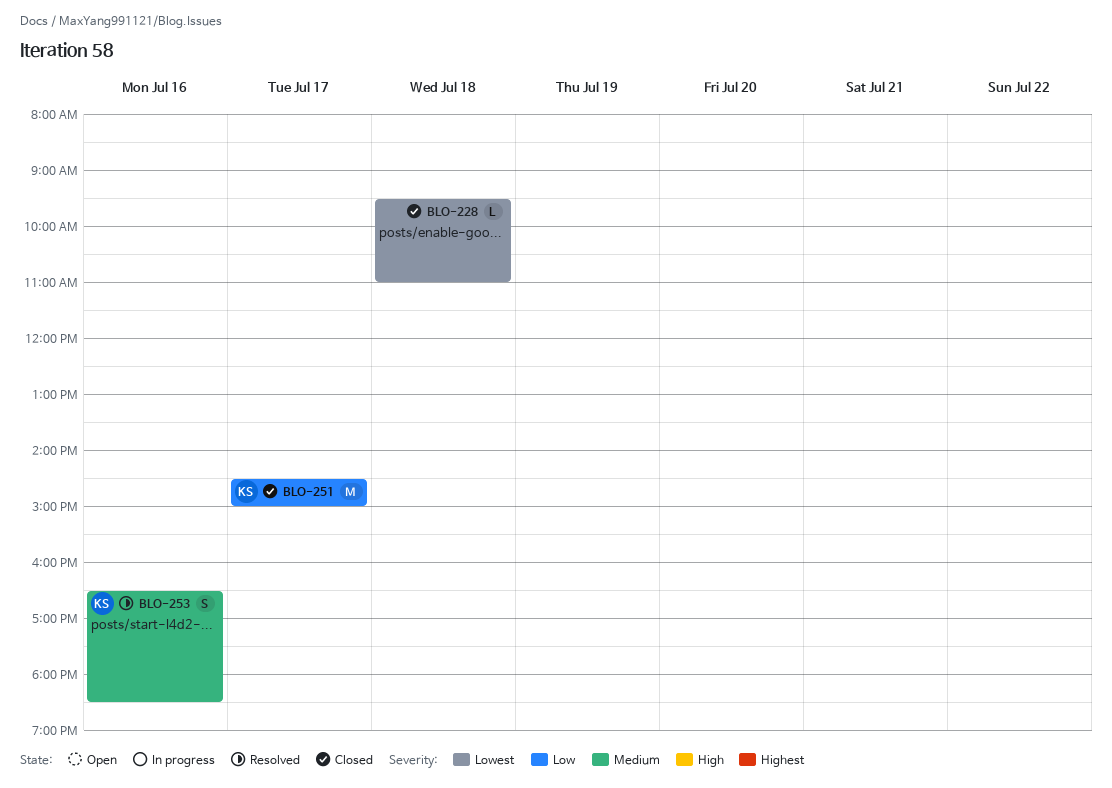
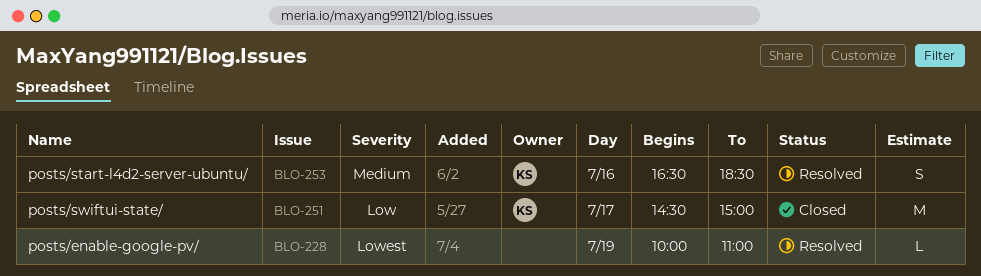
BLO-228, status: Closed -> Resolved
BLO-228, day: Jul 18 -> Jul 19
BLO-228, begins: 09:30 -> 10:00

